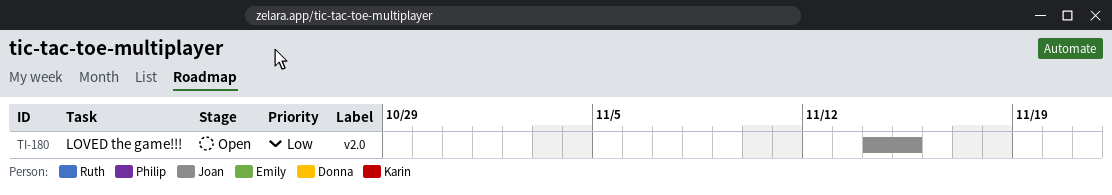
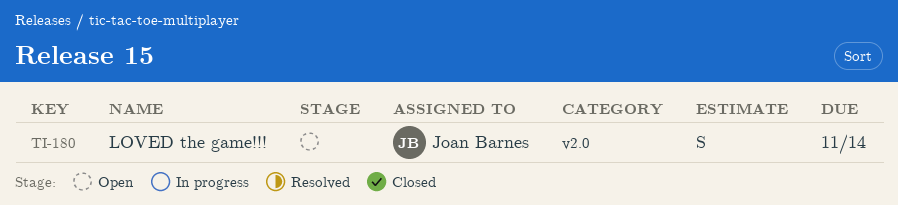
TI-180, due: Nov 15 -> Nov 14

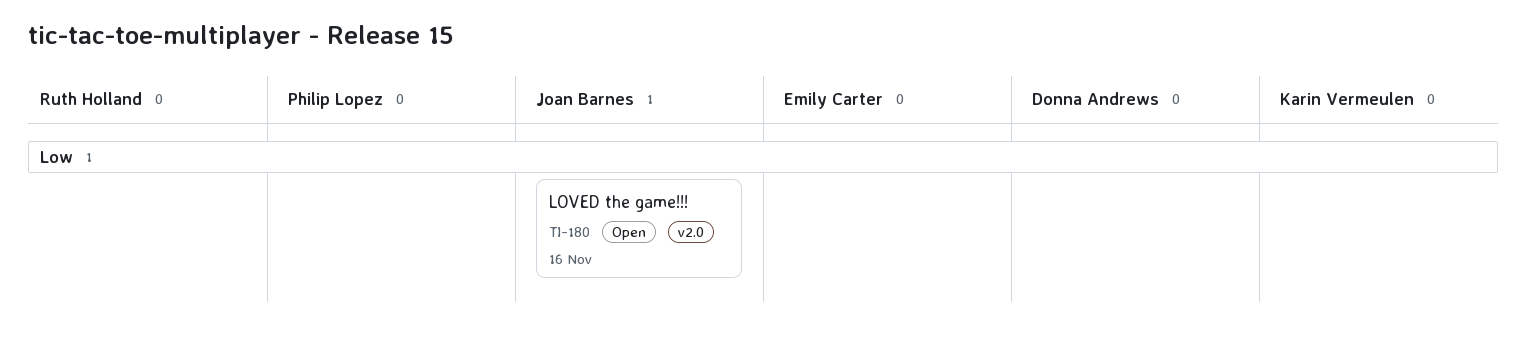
TI-180, due: Nov 14 -> Nov 16

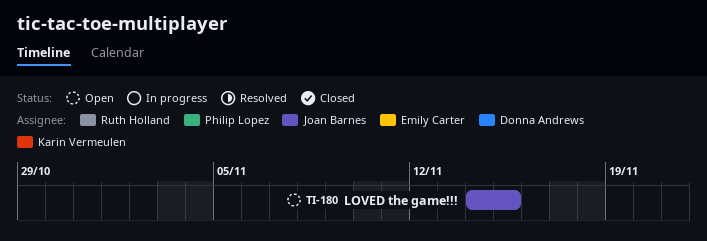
TI-180, due: Nov 16 -> Nov 15

